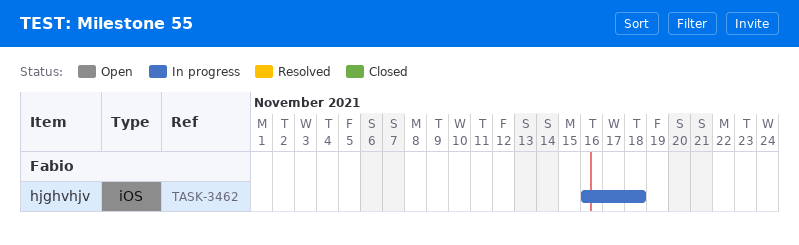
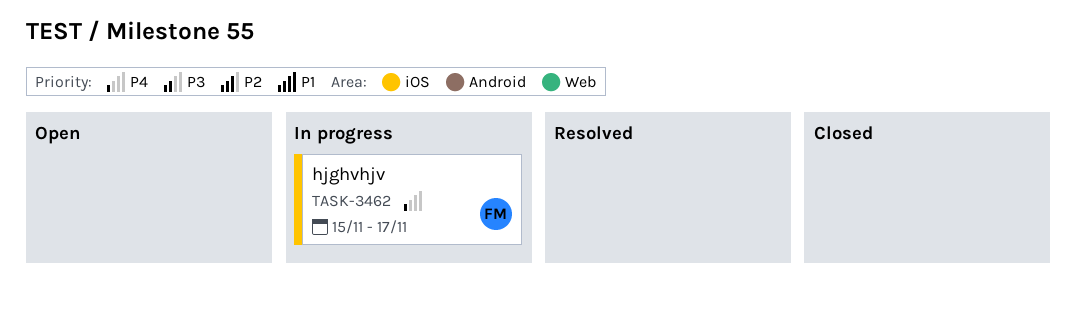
TASK-3462, start: Nov 16 -> Nov 15
TASK-3462, due: Nov 18 -> Nov 17

